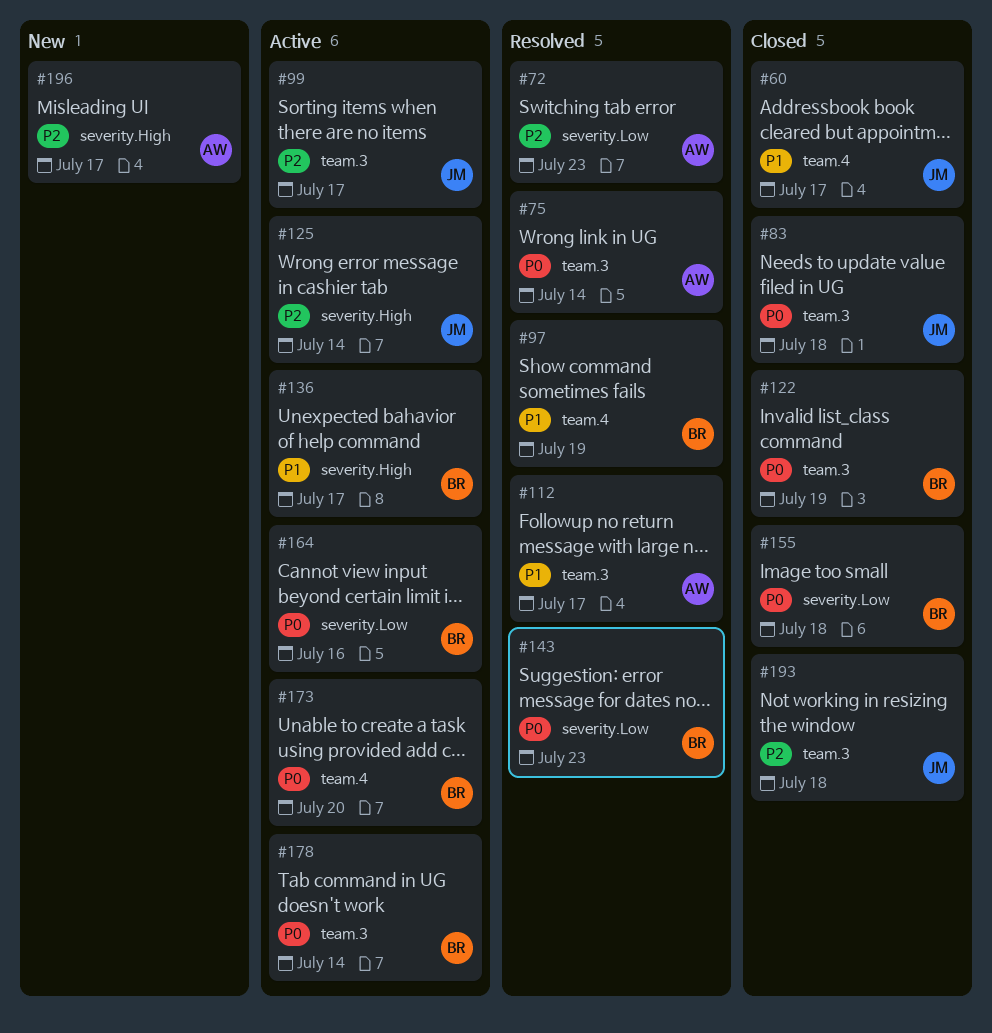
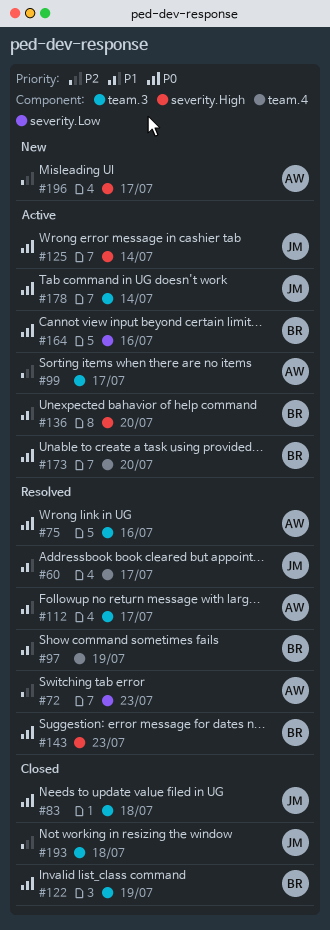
#60, status: Closed -> Resolved
#75, due: Jul 14 -> Jul 16
#99, owner: JM -> AW
#125, priority: P2 -> P0
#136, due: Jul 17 -> Jul 20
#143, label: severity.Low -> severity.High
#155: present -> none
#178, owner: BR -> JM

